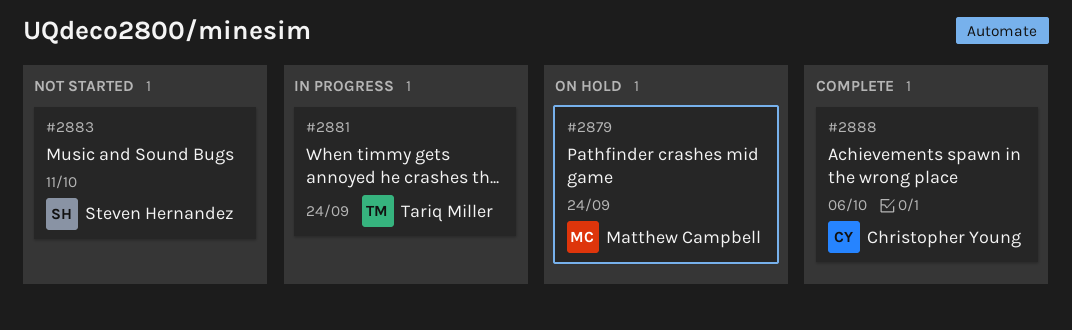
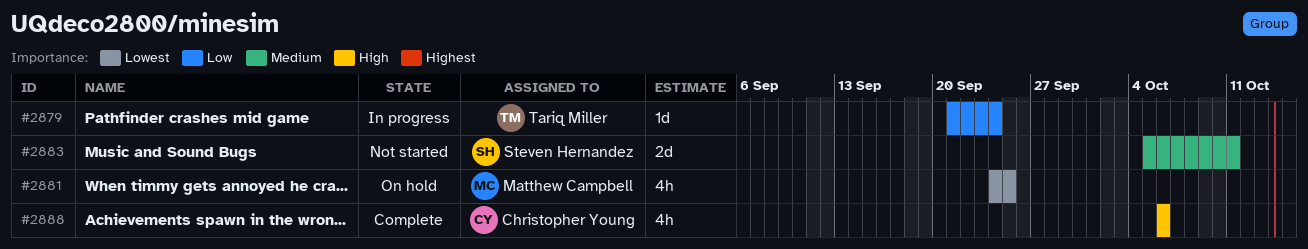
#2879, status: On hold -> In progress
#2879, owner: Matthew Campbell -> Tariq Miller
#2881, status: In progress -> On hold
#2881, owner: Tariq Miller -> Matthew Campbell
#2881, due: Sep 24 -> Sep 25

